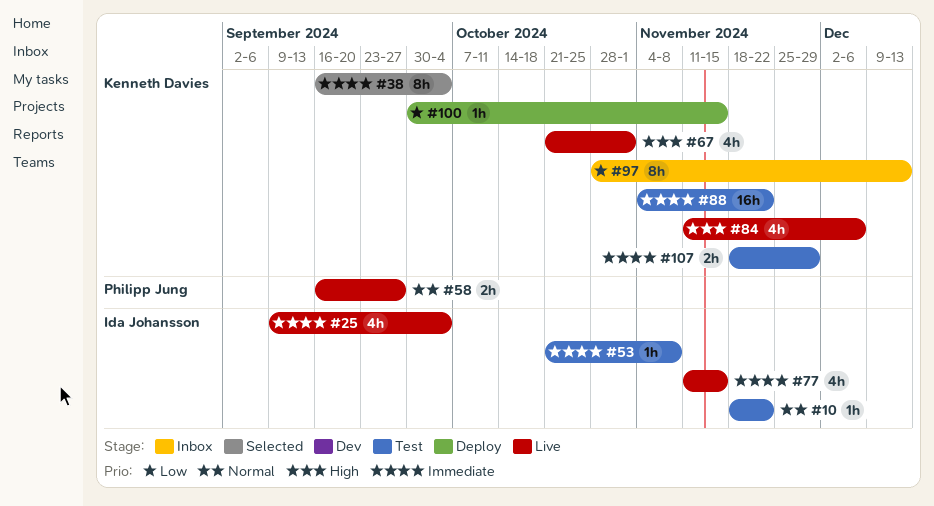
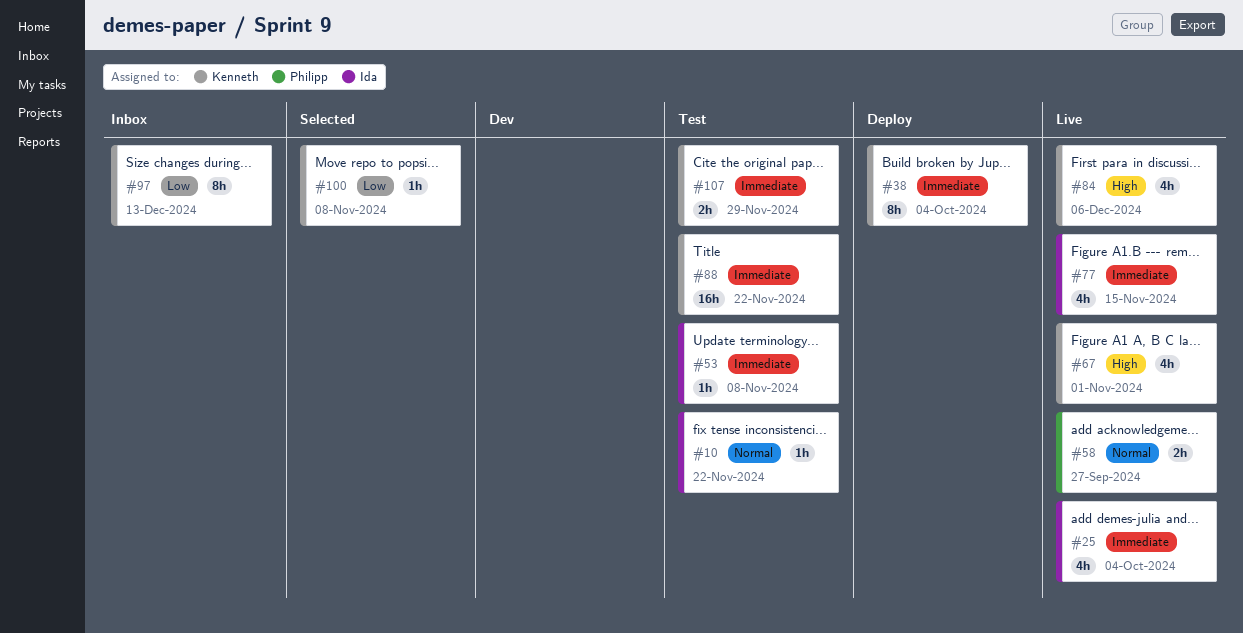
#38, status: Selected -> Deploy
#100, status: Deploy -> Selected
#100, due: Nov 15 -> Nov 8

